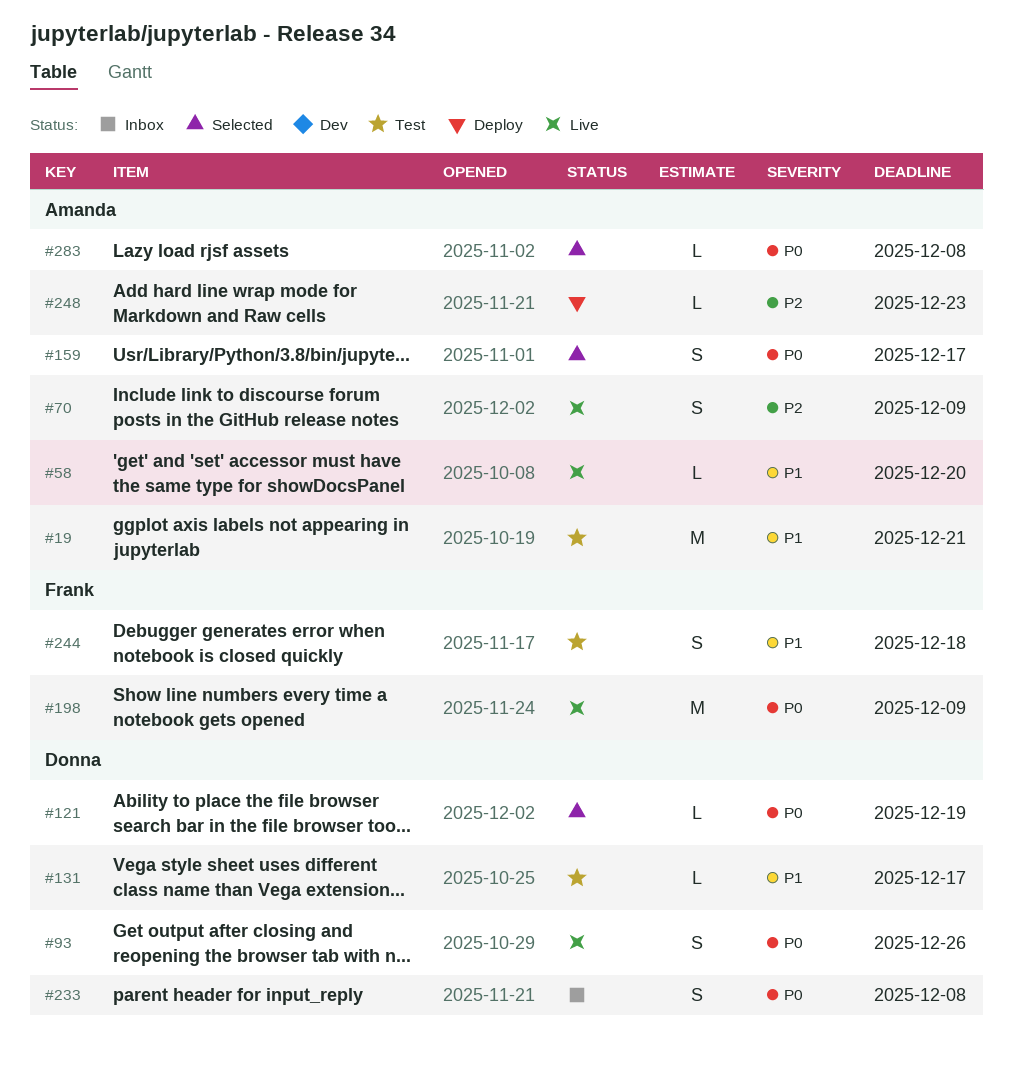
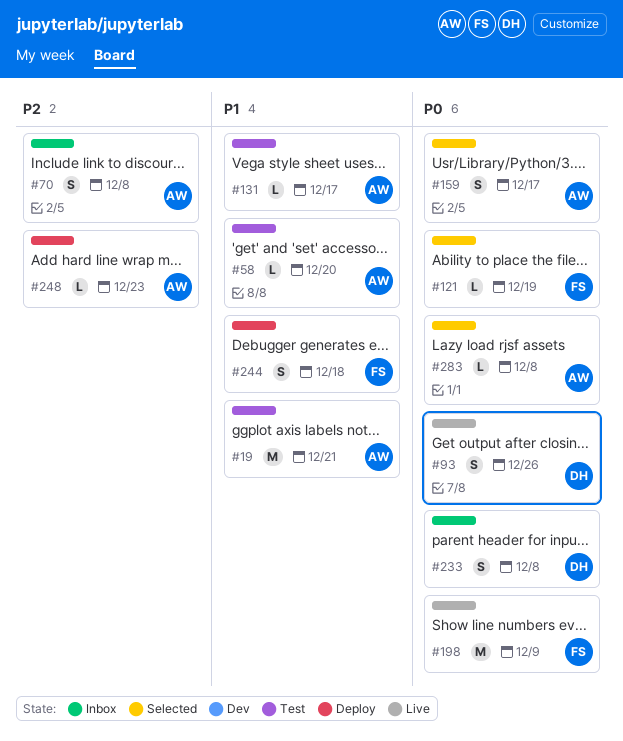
#58, status: Live -> Test
#70, status: Live -> Inbox
#70, due: Dec 9 -> Dec 8
#121, owner: Donna -> Frank
#131, owner: Donna -> Amanda
#244, status: Test -> Deploy

